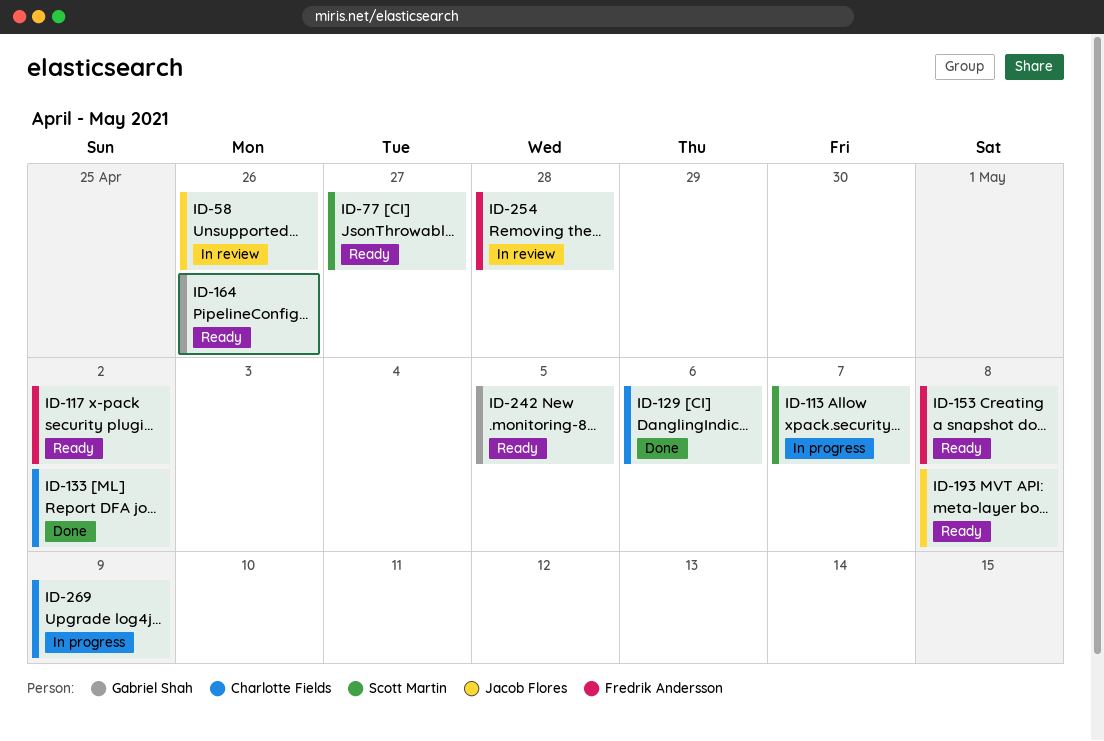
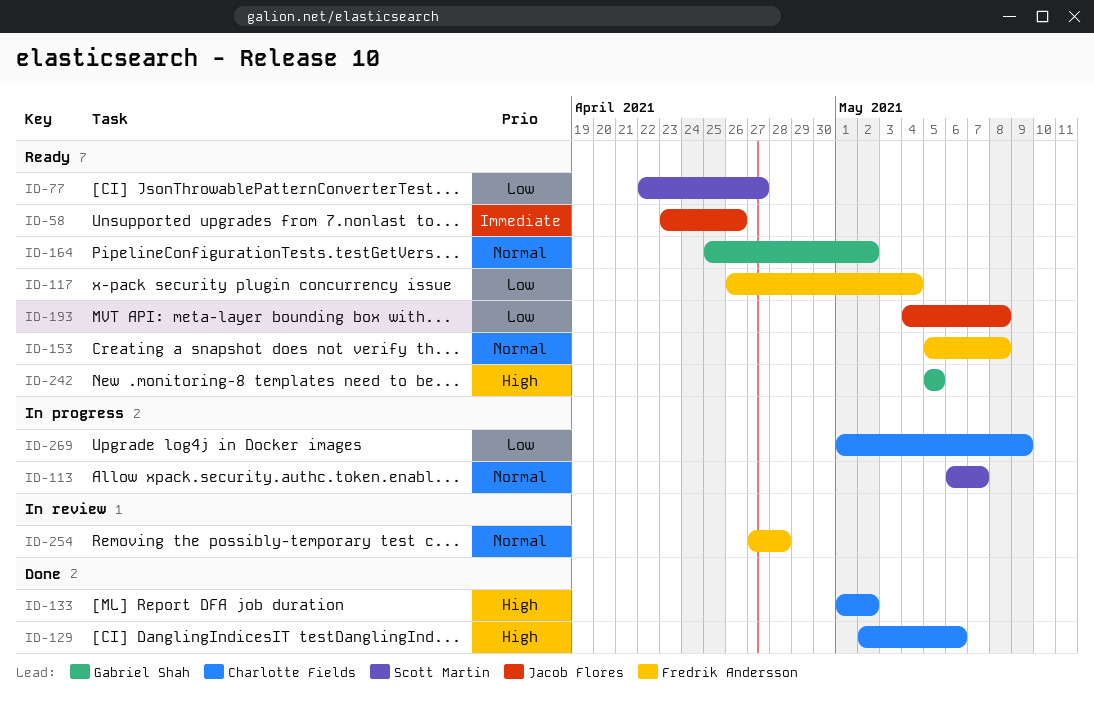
ID-58, status: In review -> Ready
ID-117, due: May 2 -> May 4
ID-164, due: Apr 26 -> May 2

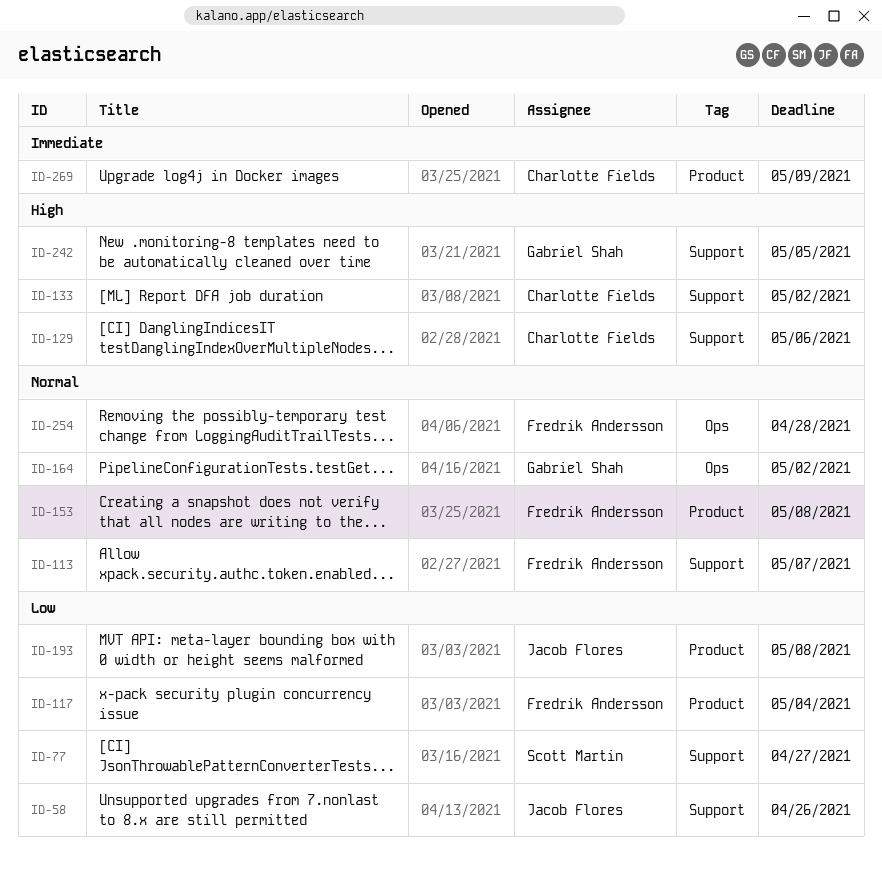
ID-58, priority: Immediate -> Low
ID-113, owner: Scott Martin -> Fredrik Andersson
ID-269, priority: Low -> Immediate

